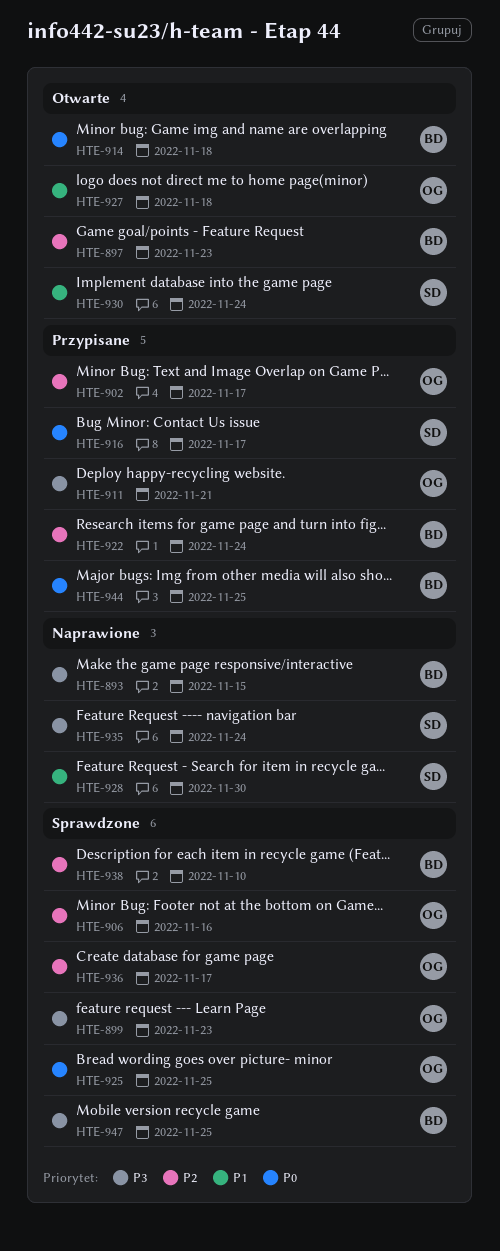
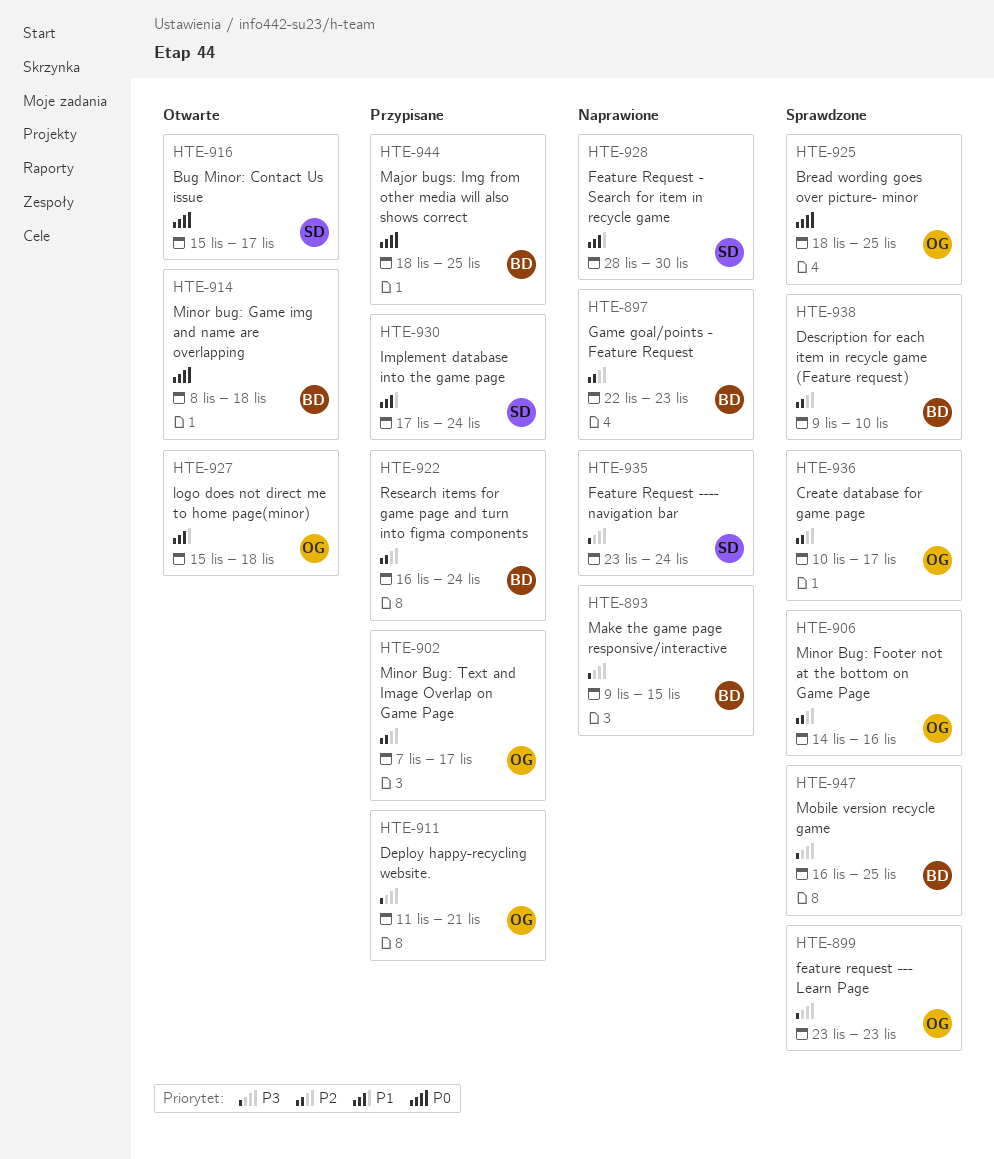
HTE-897, status: Otwarte -> Naprawione
HTE-916, status: Przypisane -> Otwarte
HTE-930, status: Otwarte -> Przypisane

